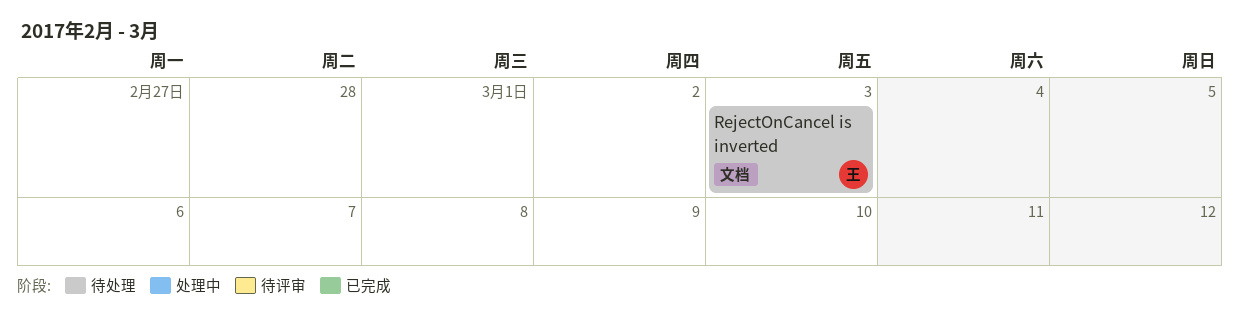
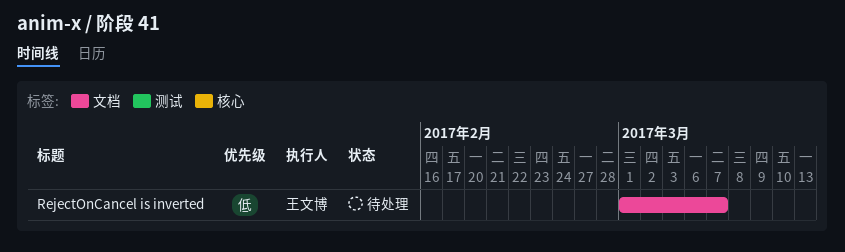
RejectOnCancel is inverted, due: Mar 3 -> Mar 7

